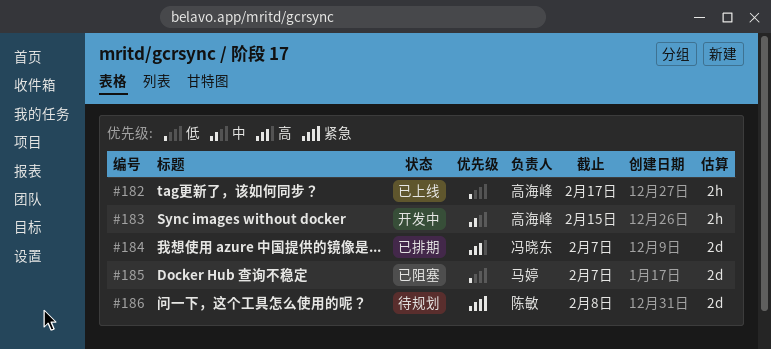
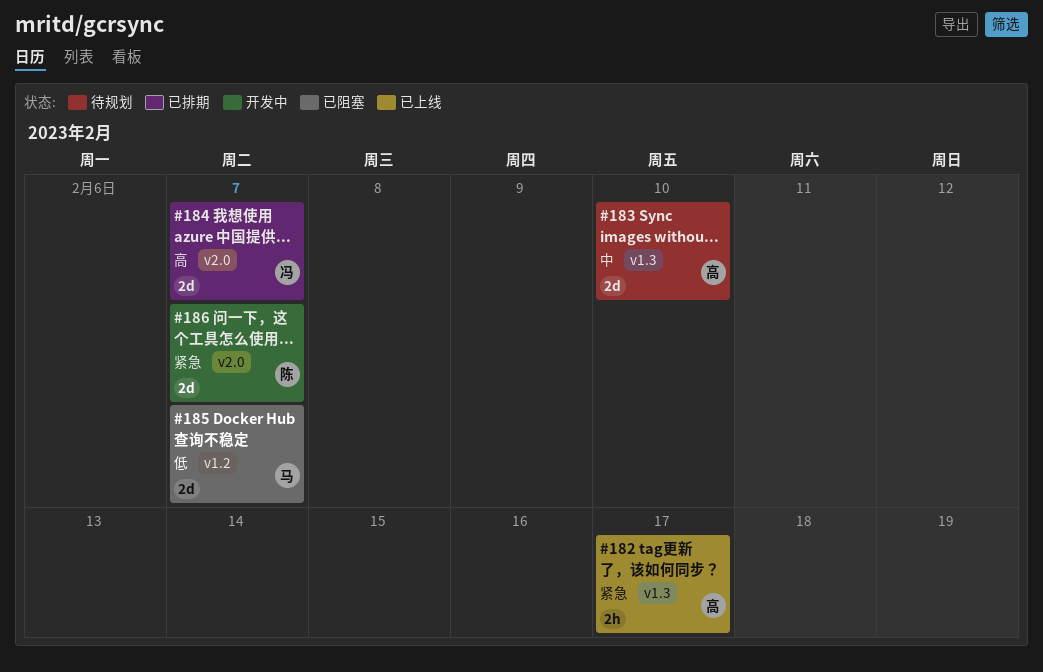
#182, priority: 低 -> 紧急
#183, status: 开发中 -> 待规划
#183, estimate: 2h -> 2d
#183, due: Feb 15 -> Feb 10
#186, status: 待规划 -> 开发中
#186, due: Feb 8 -> Feb 7

